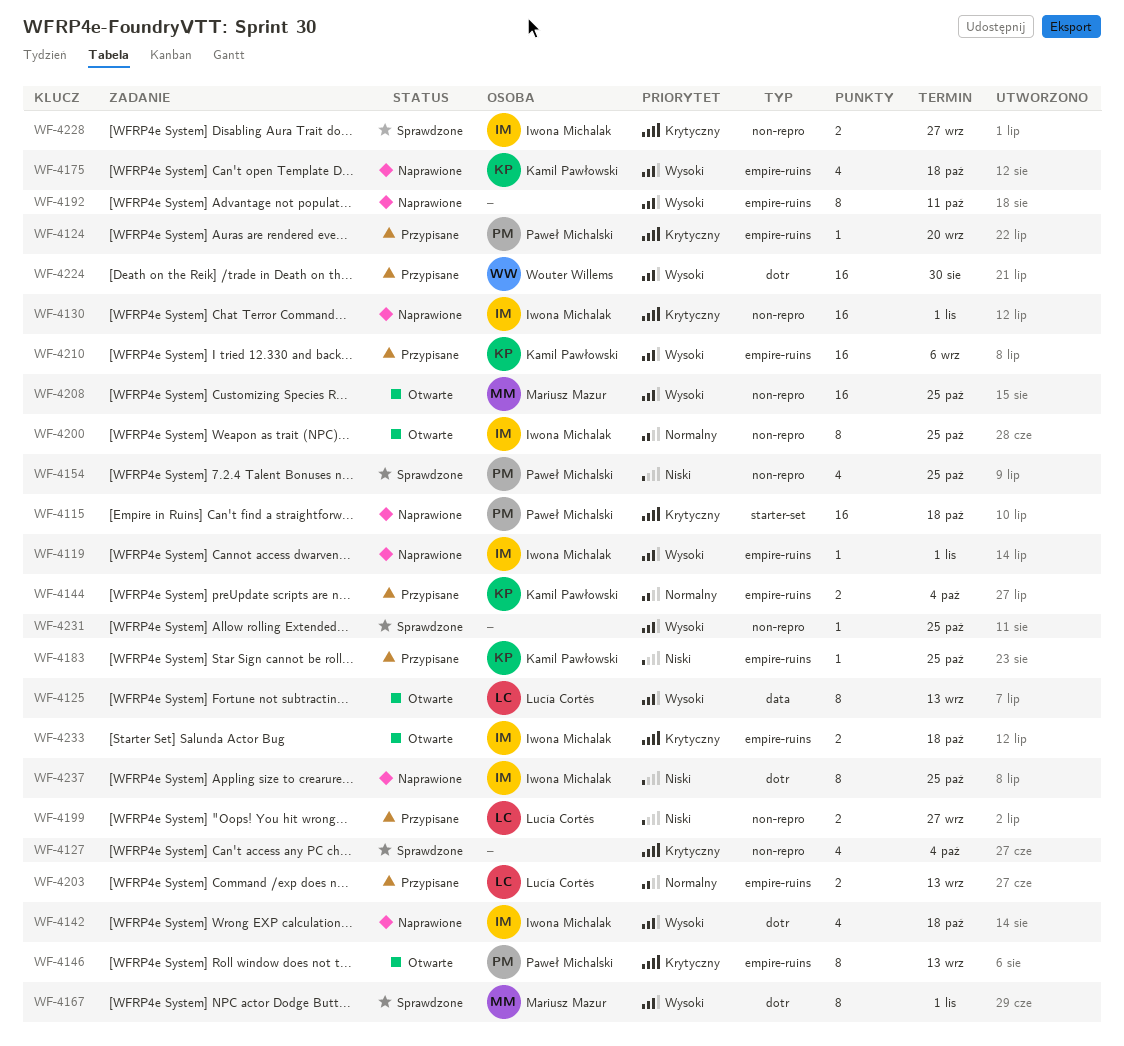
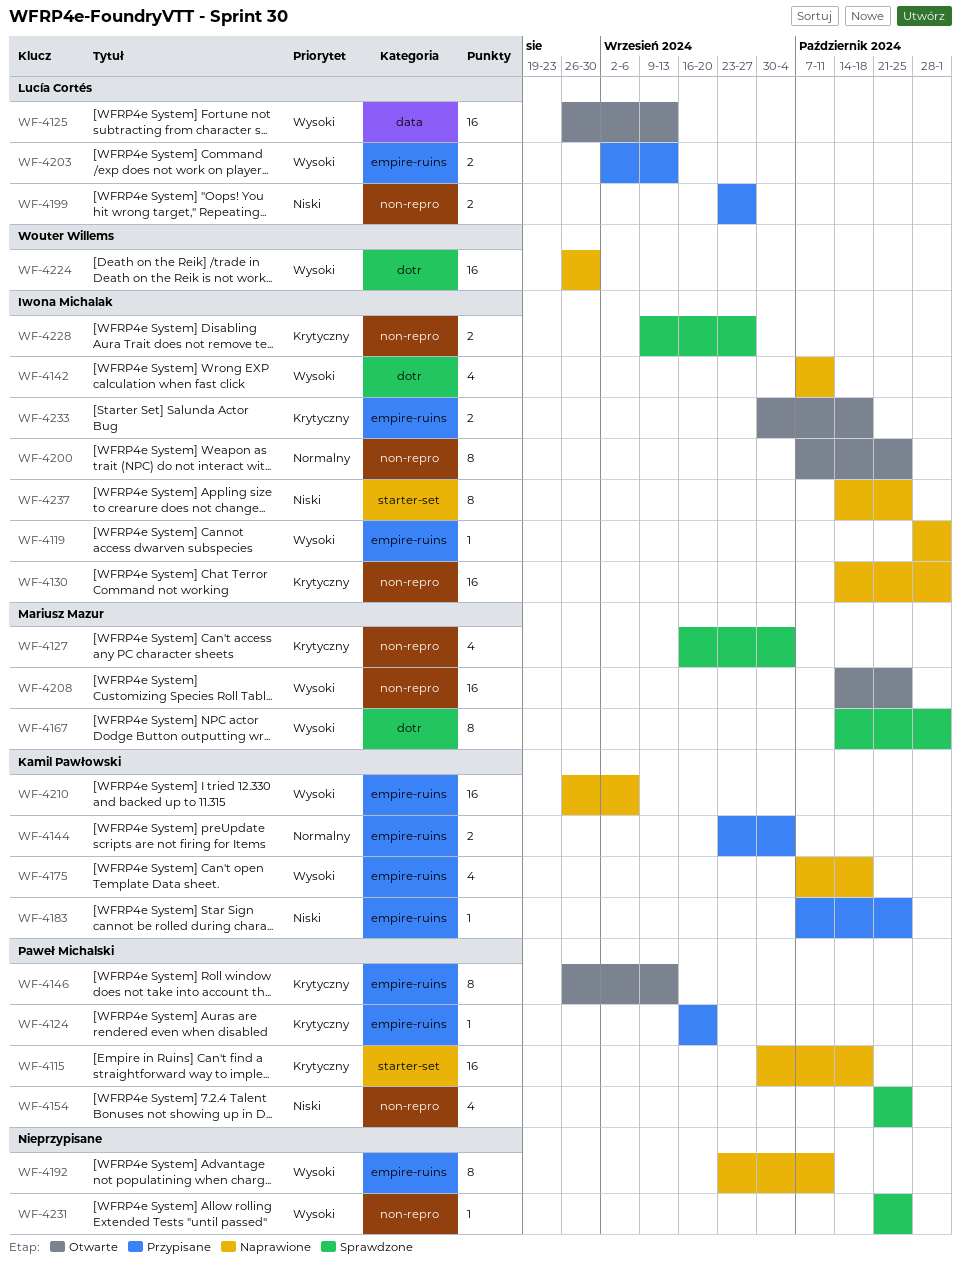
WF-4125, estimate: 8 -> 16
WF-4127, owner: none -> Mariusz Mazur
WF-4142, due: Oct 18 -> Oct 11
WF-4203, priority: Normalny -> Wysoki
WF-4210, status: Przypisane -> Naprawione
WF-4224, status: Przypisane -> Naprawione
WF-4237, label: dotr -> starter-set

